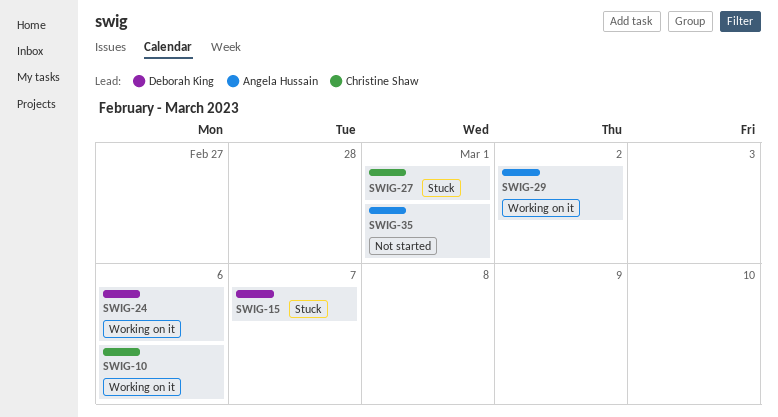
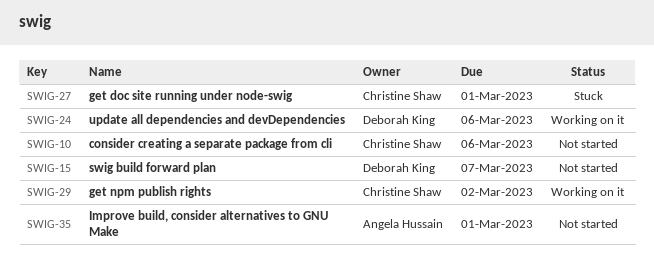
SWIG-10, status: Working on it -> Not started
SWIG-15, status: Stuck -> Not started
SWIG-29, owner: Angela Hussain -> Christine Shaw

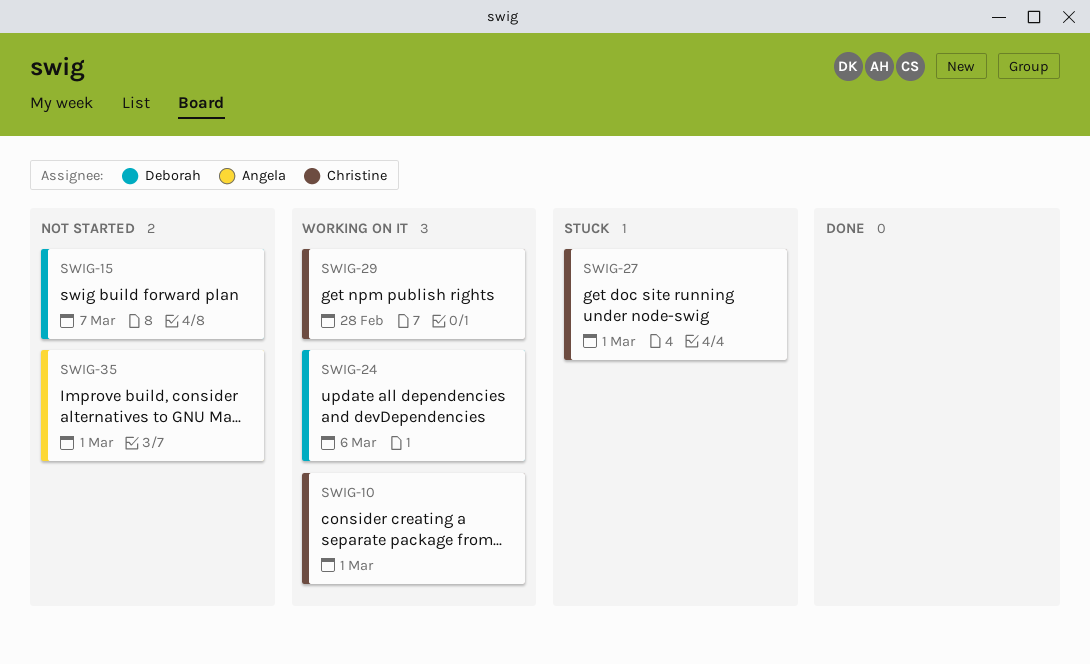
SWIG-10, status: Not started -> Working on it
SWIG-10, due: Mar 6 -> Mar 1
SWIG-29, due: Mar 2 -> Feb 28

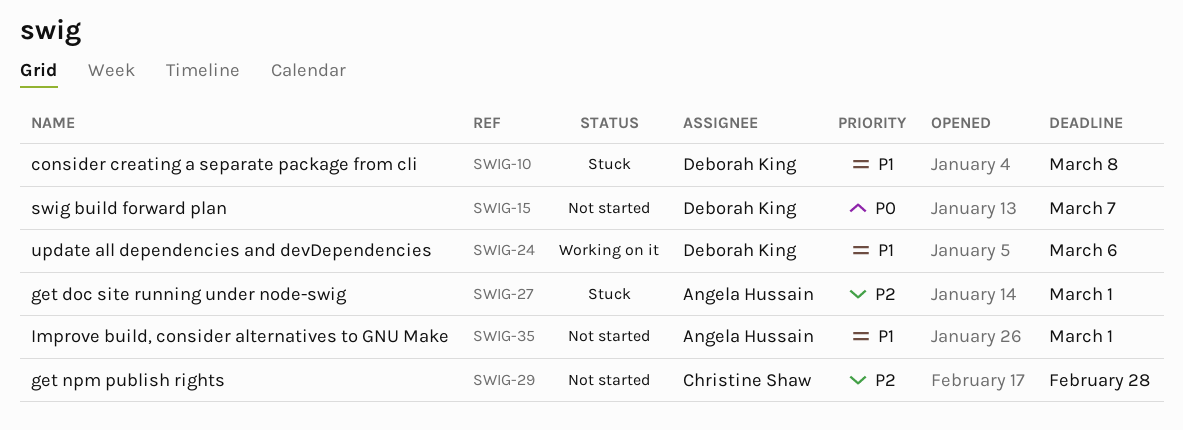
SWIG-10, status: Working on it -> Stuck
SWIG-10, owner: Christine Shaw -> Deborah King
SWIG-10, due: Mar 1 -> Mar 8
SWIG-27, owner: Christine Shaw -> Angela Hussain
SWIG-29, status: Working on it -> Not started

